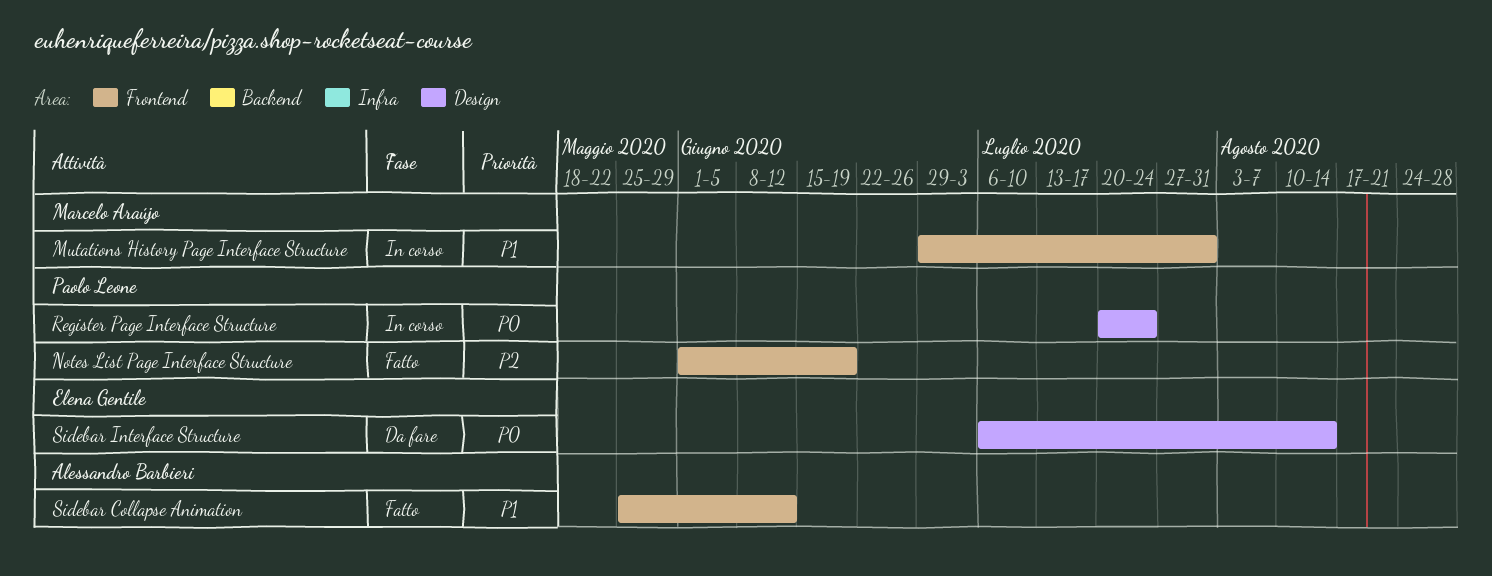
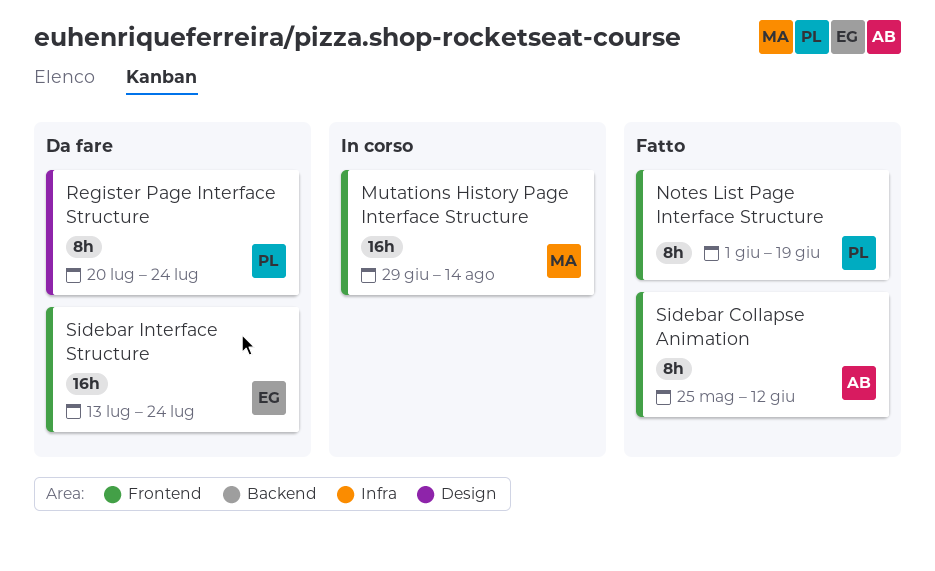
Mutations History Page Interface Structure, due: Jul 31 -> Aug 14
Register Page Interface Structure, status: In corso -> Da fare
Sidebar Interface Structure, label: Design -> Frontend
Sidebar Interface Structure, start: Jul 6 -> Jul 13
Sidebar Interface Structure, due: Aug 14 -> Jul 24

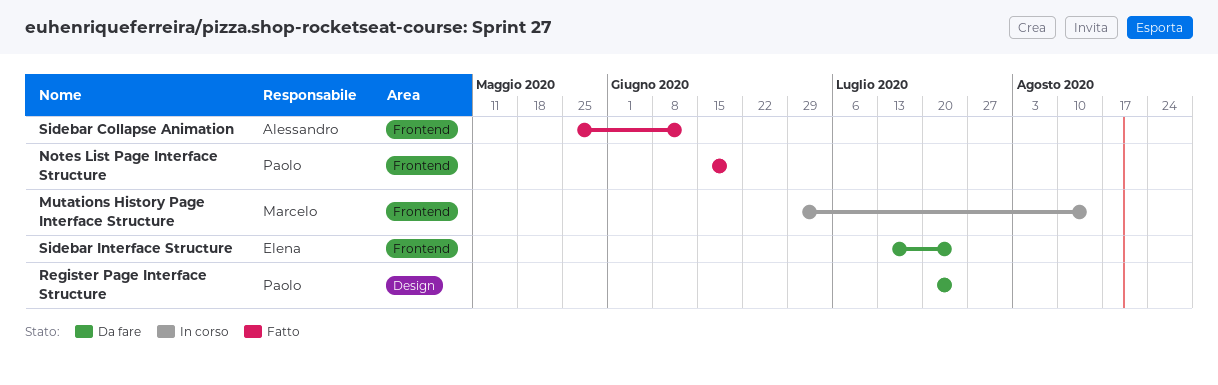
Notes List Page Interface Structure, start: Jun 1 -> Jun 15

